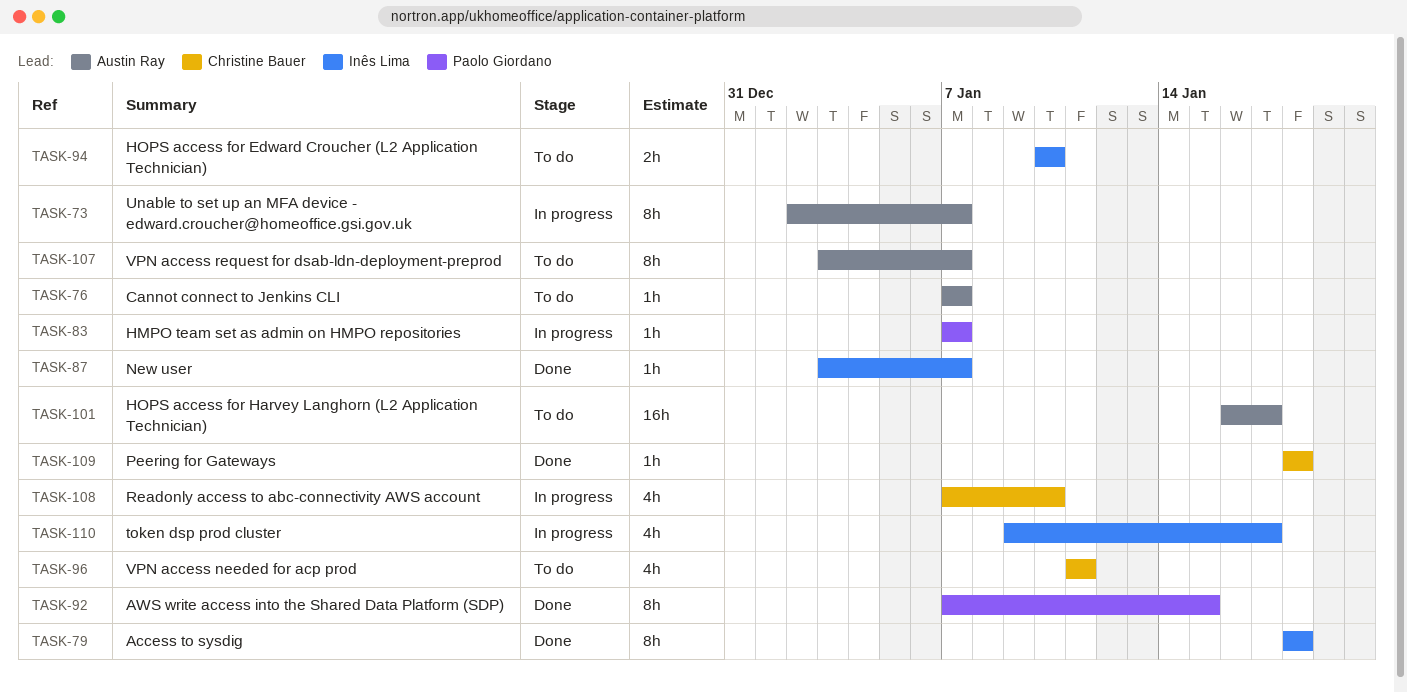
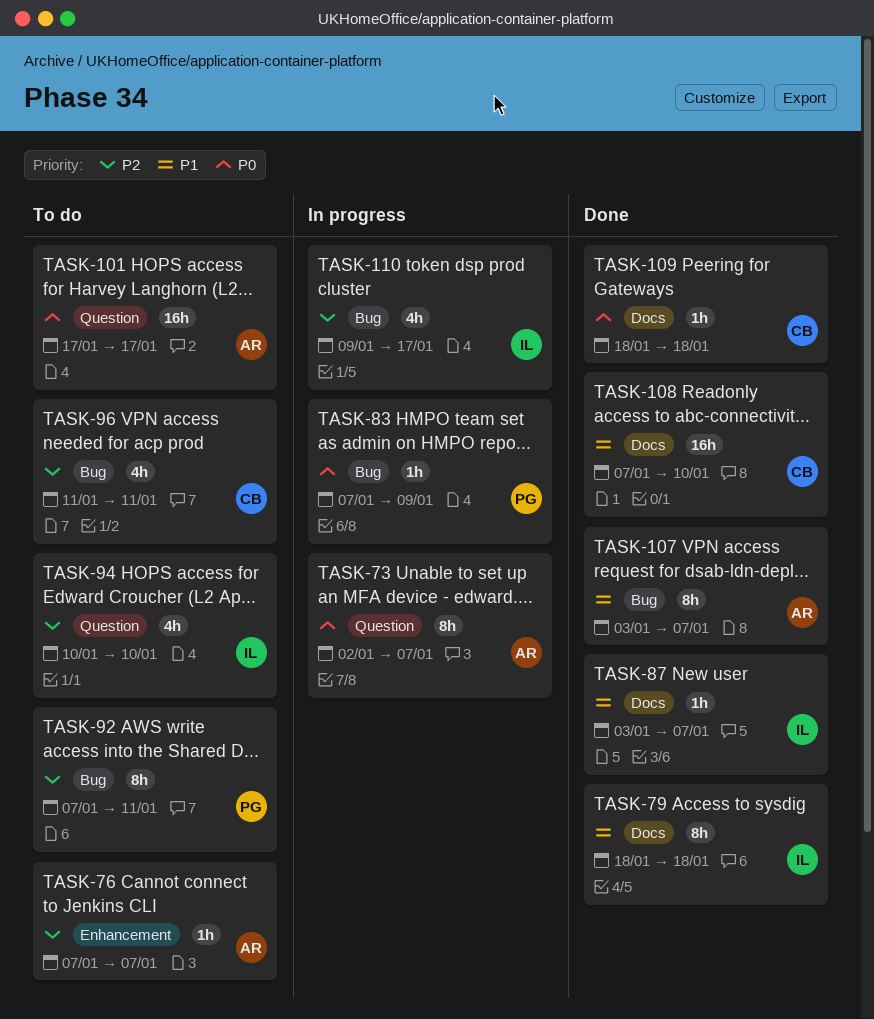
TASK-83, due: Jan 7 -> Jan 9
TASK-92, status: Done -> To do
TASK-92, due: Jan 15 -> Jan 11
TASK-94, estimate: 2h -> 4h
TASK-101, start: Jan 16 -> Jan 17
TASK-107, status: To do -> Done
TASK-108, status: In progress -> Done
TASK-108, estimate: 4h -> 16h

